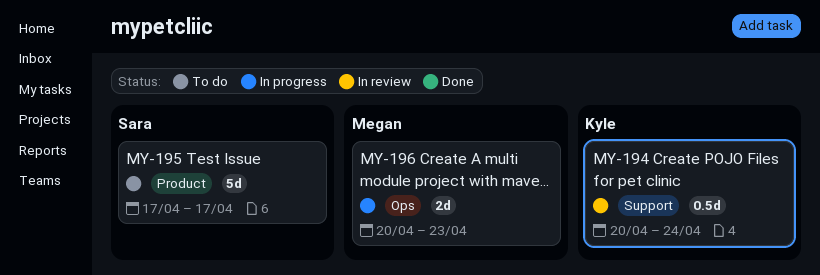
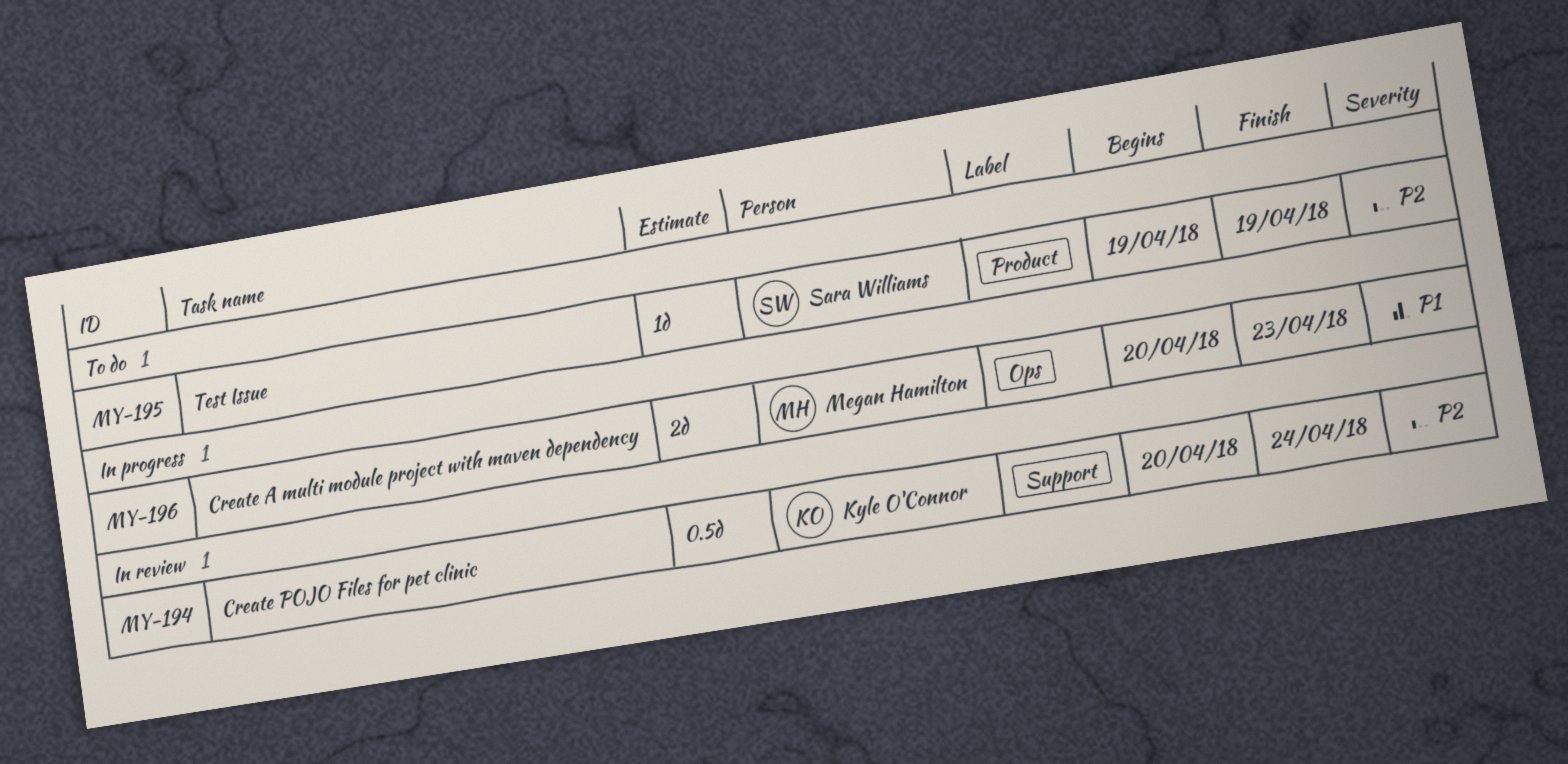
MY-195, estimate: 5d -> 1d
MY-195, start: Apr 17 -> Apr 19
MY-195, due: Apr 17 -> Apr 19

